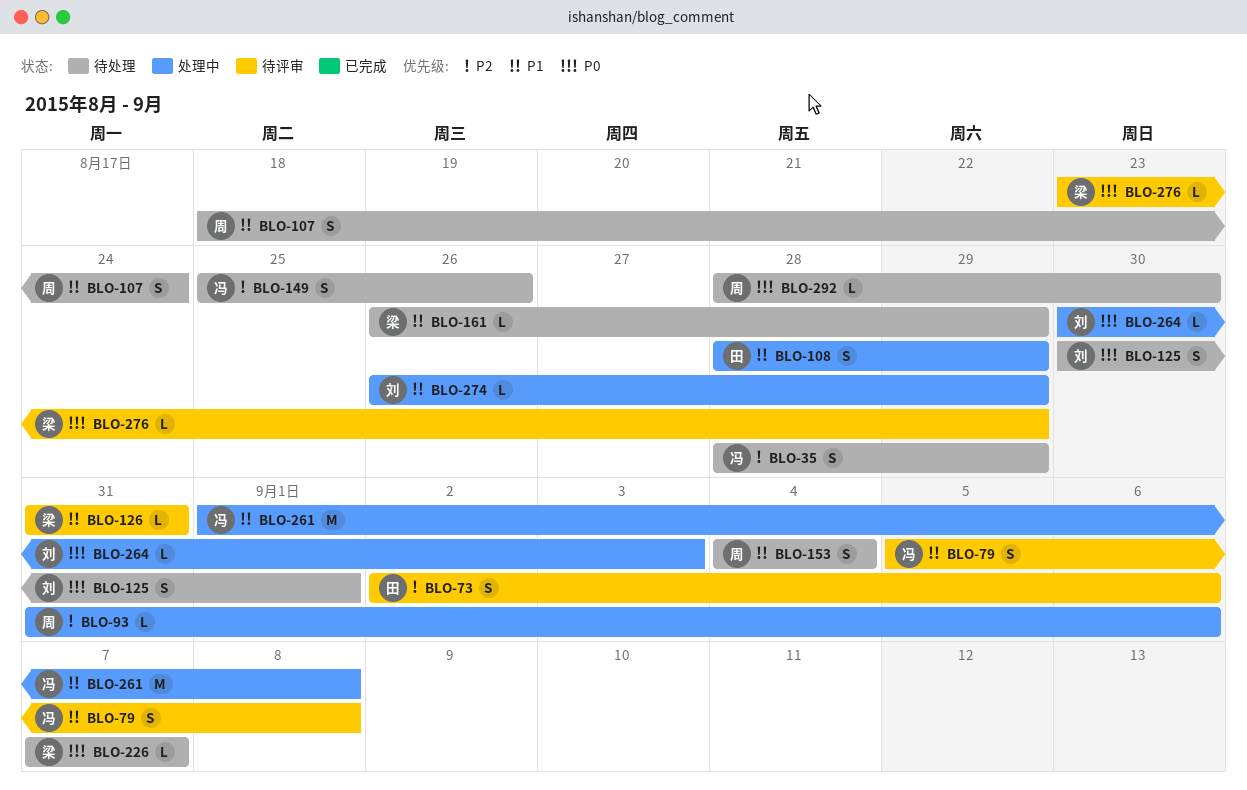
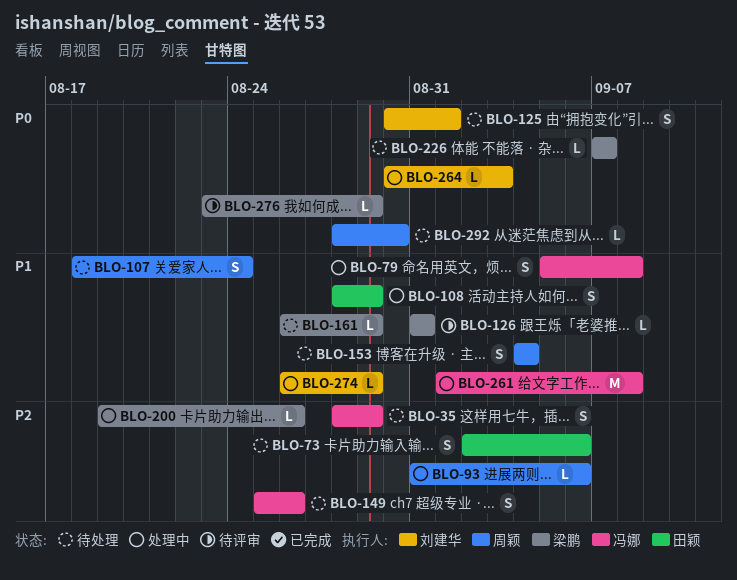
BLO-73, status: 待评审 -> 待处理
BLO-79, status: 待评审 -> 处理中
BLO-200: none -> present

